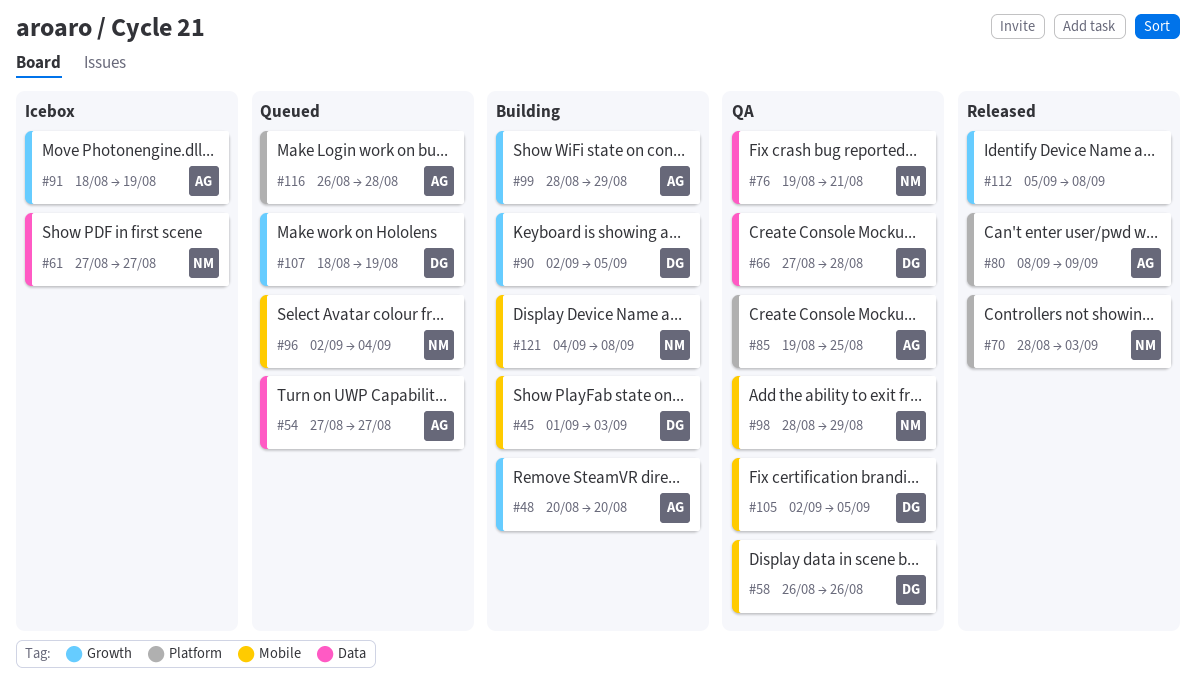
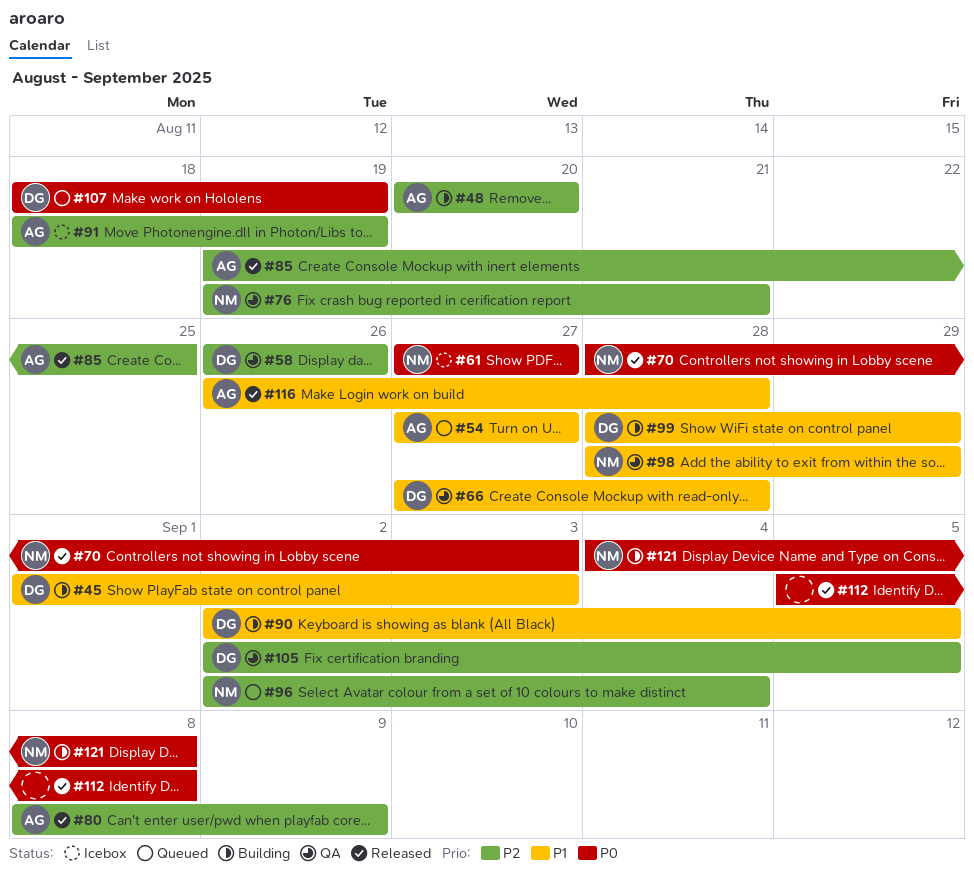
#85, status: QA -> Released
#99, owner: AG -> DG
#116, status: Queued -> Released

